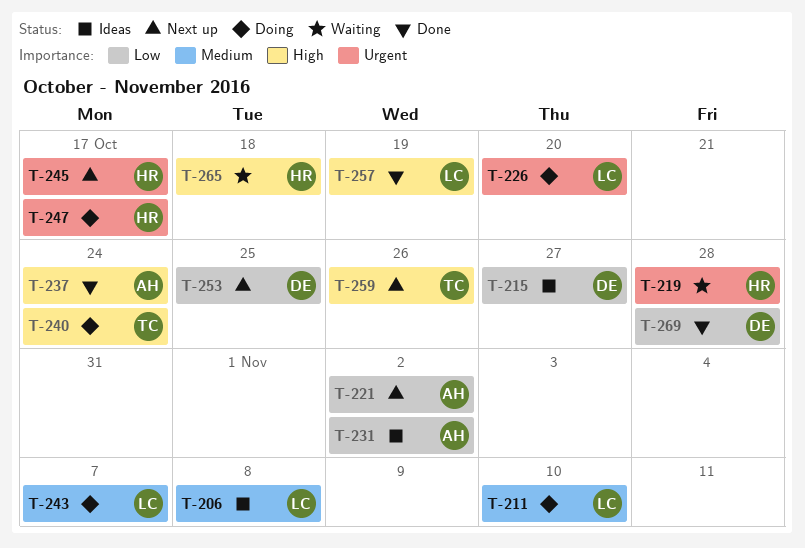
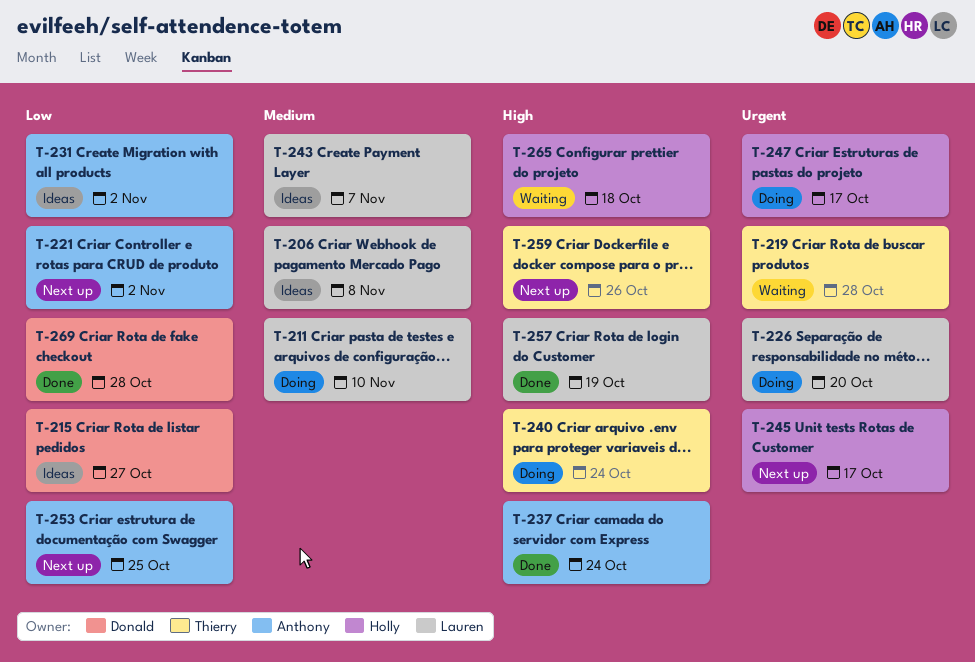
T-219, owner: Holly -> Thierry
T-243, status: Doing -> Ideas
T-253, owner: Donald -> Anthony

